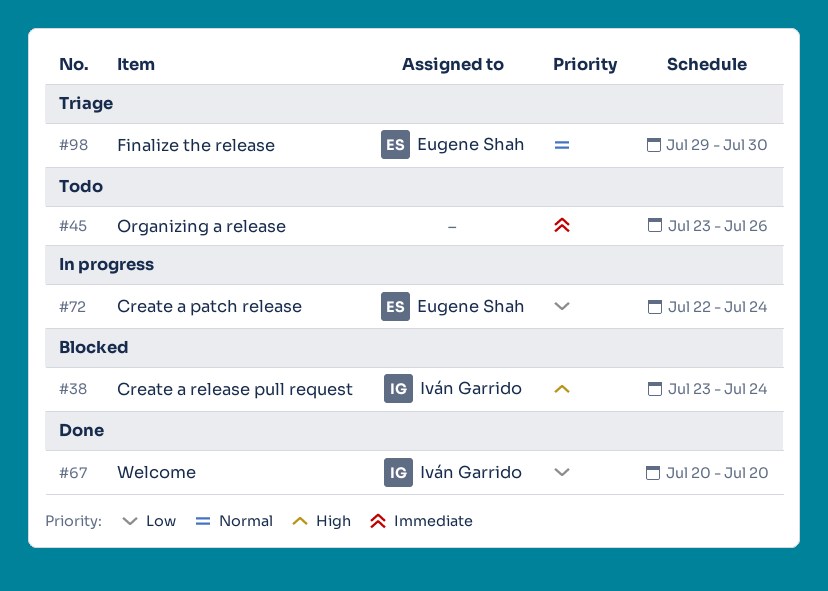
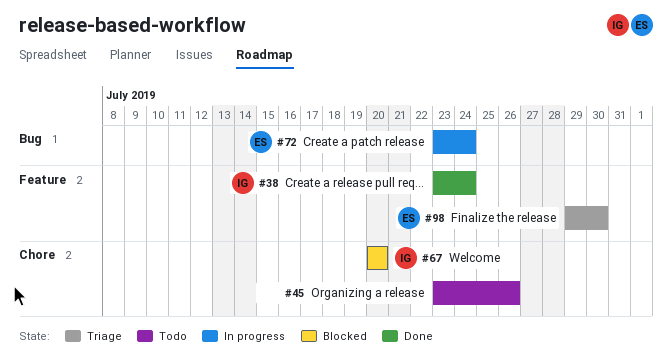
#38, status: Blocked -> Done
#67, status: Done -> Blocked
#72, start: Jul 22 -> Jul 23

